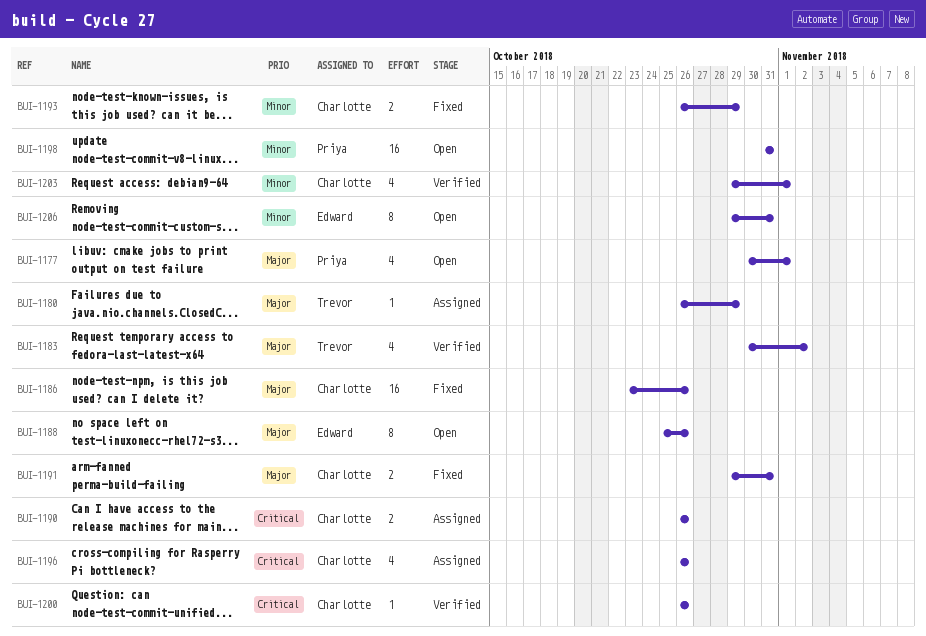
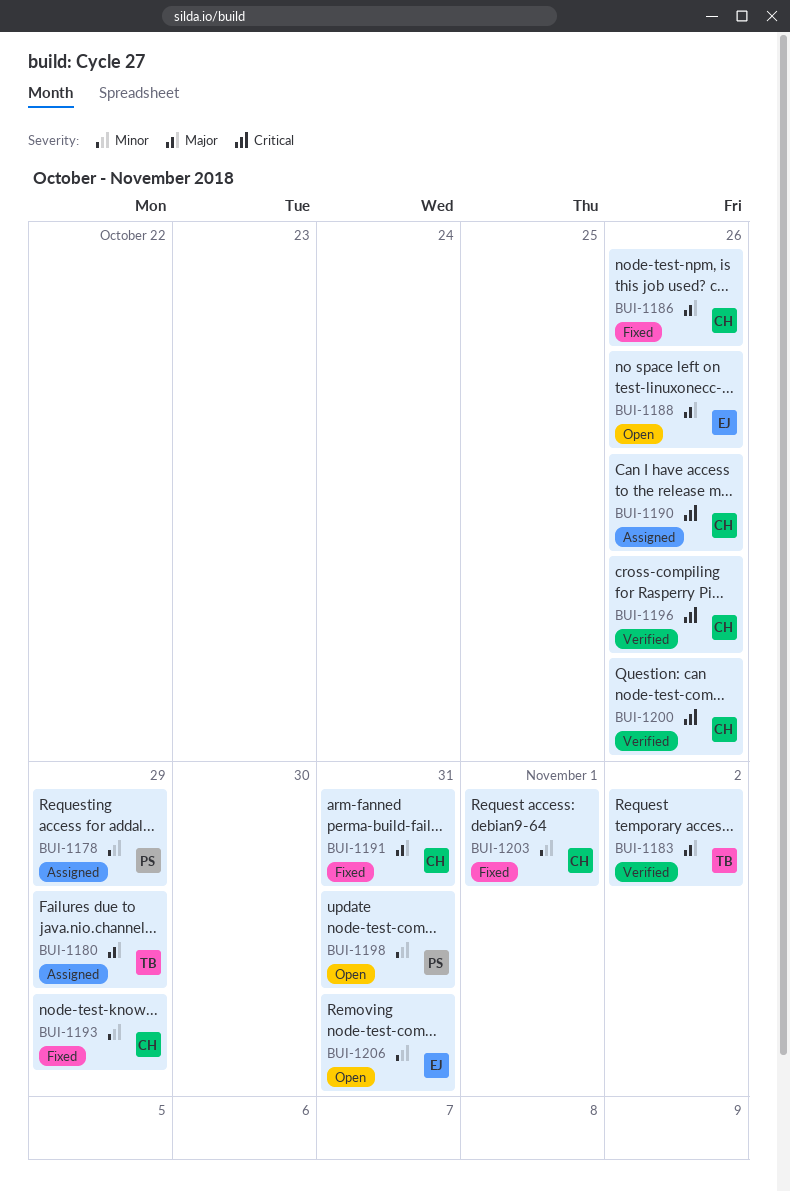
BUI-1177: present -> none
BUI-1178: none -> present
BUI-1196, status: Assigned -> Verified
BUI-1203, status: Verified -> Fixed

